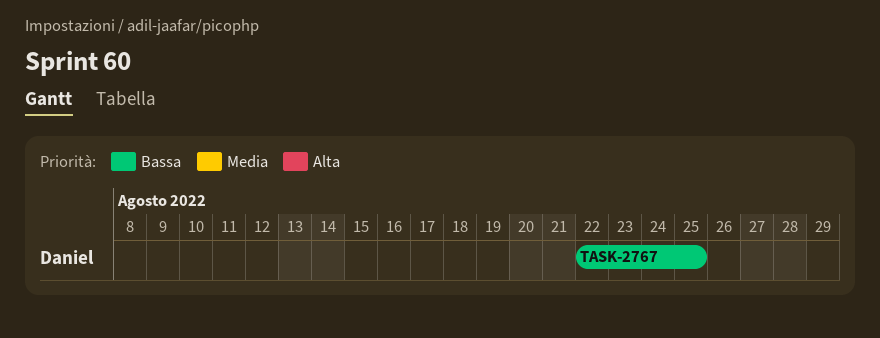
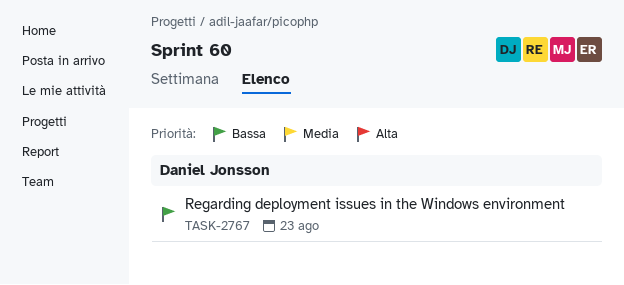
TASK-2767, due: Aug 25 -> Aug 23

